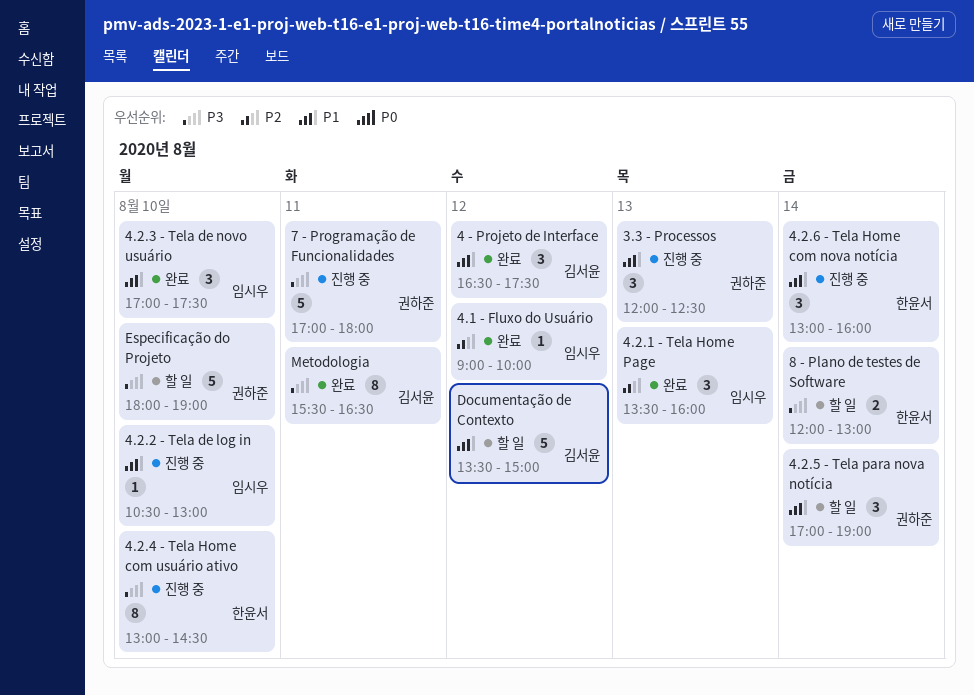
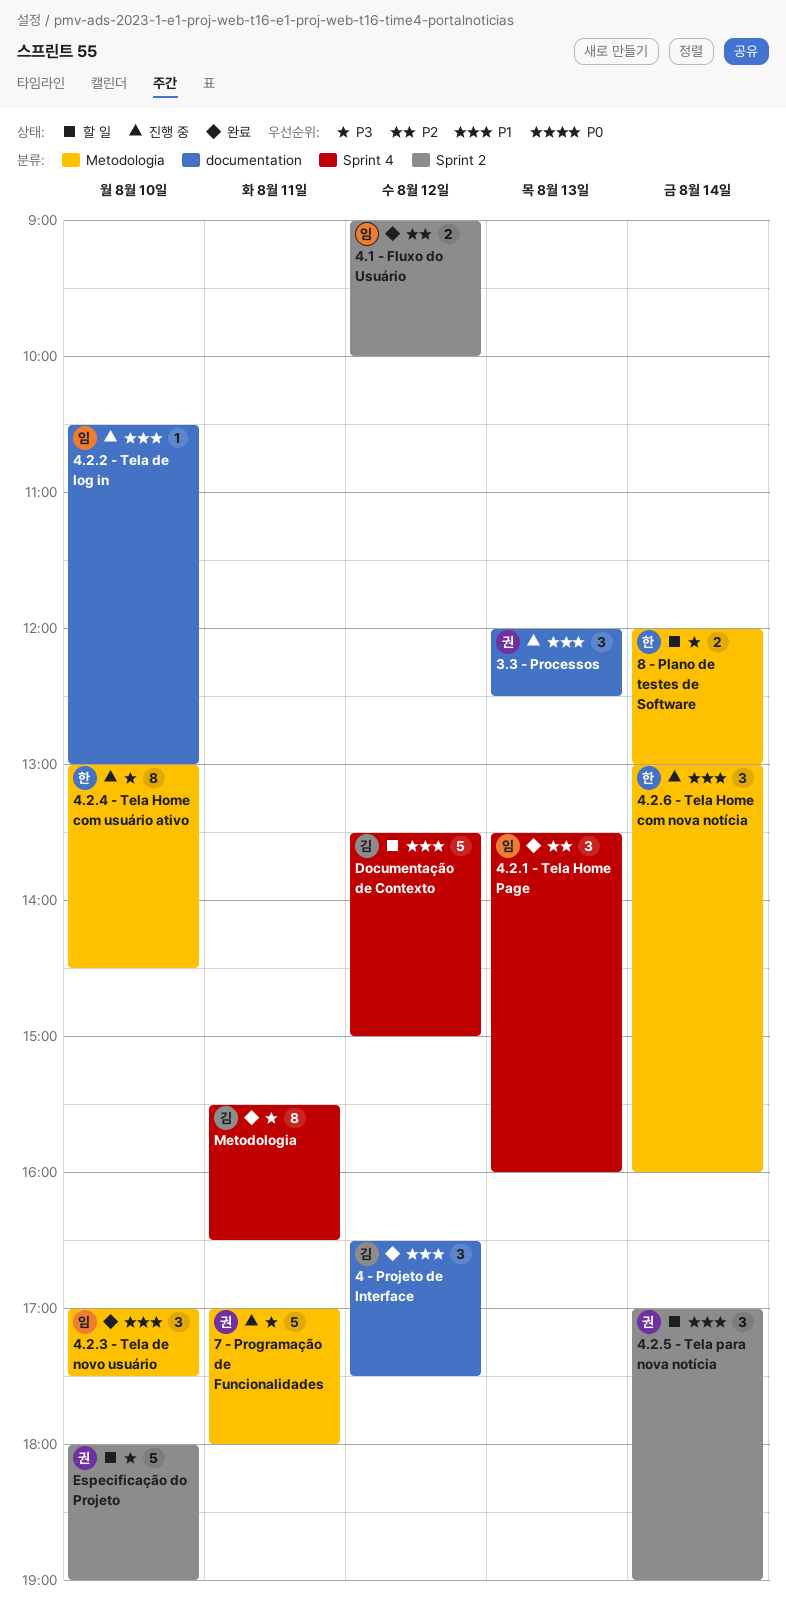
4.1 - Fluxo do Usuário, estimate: 1 -> 2

